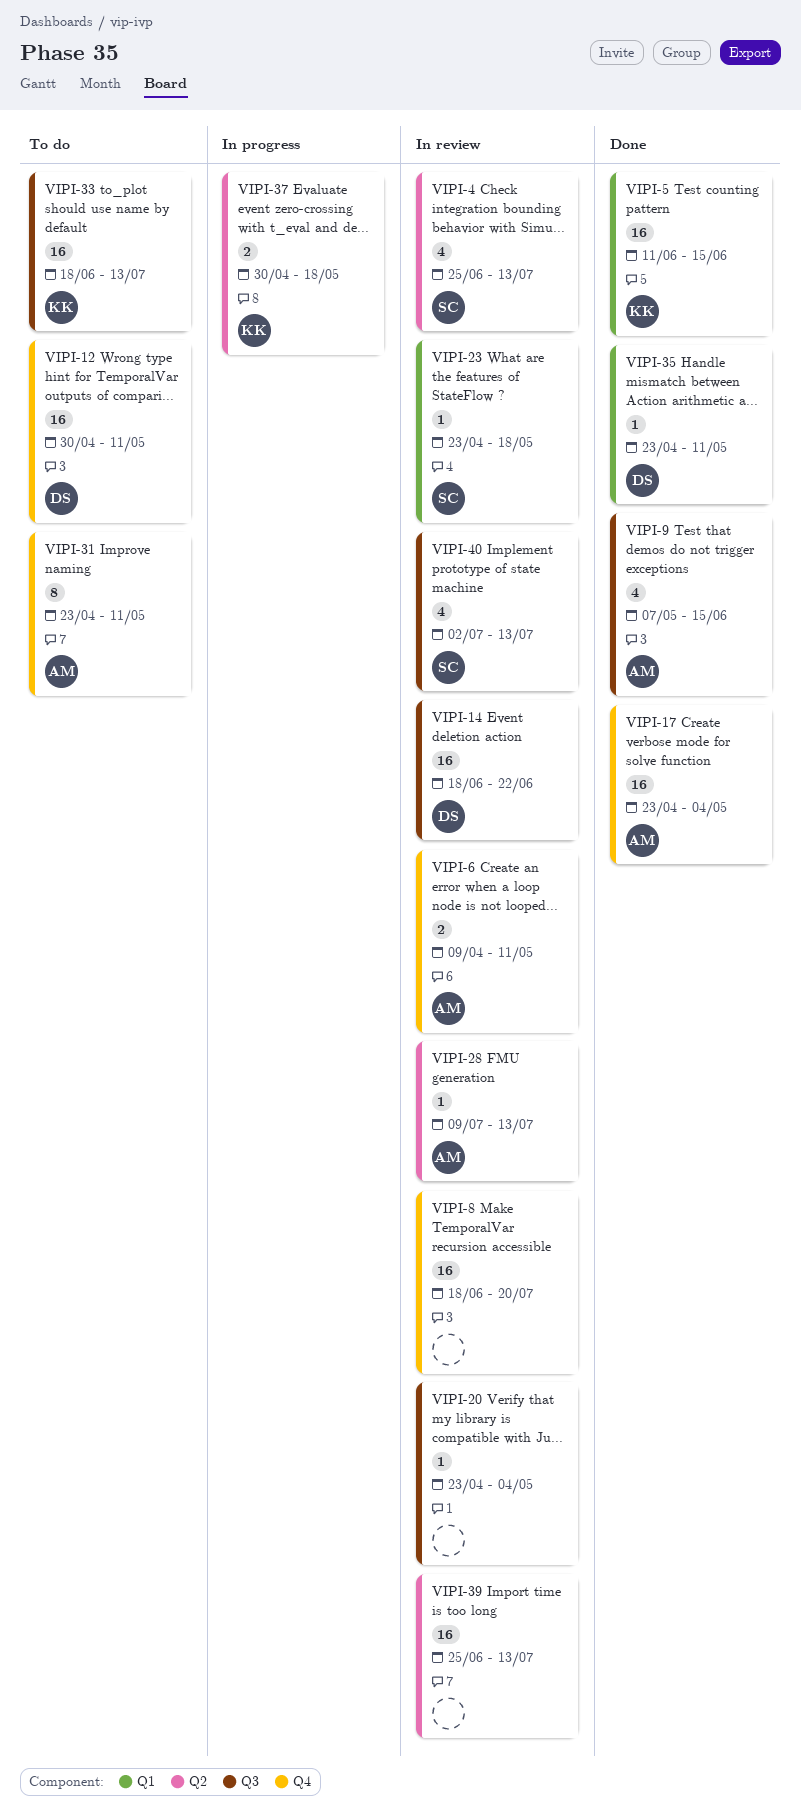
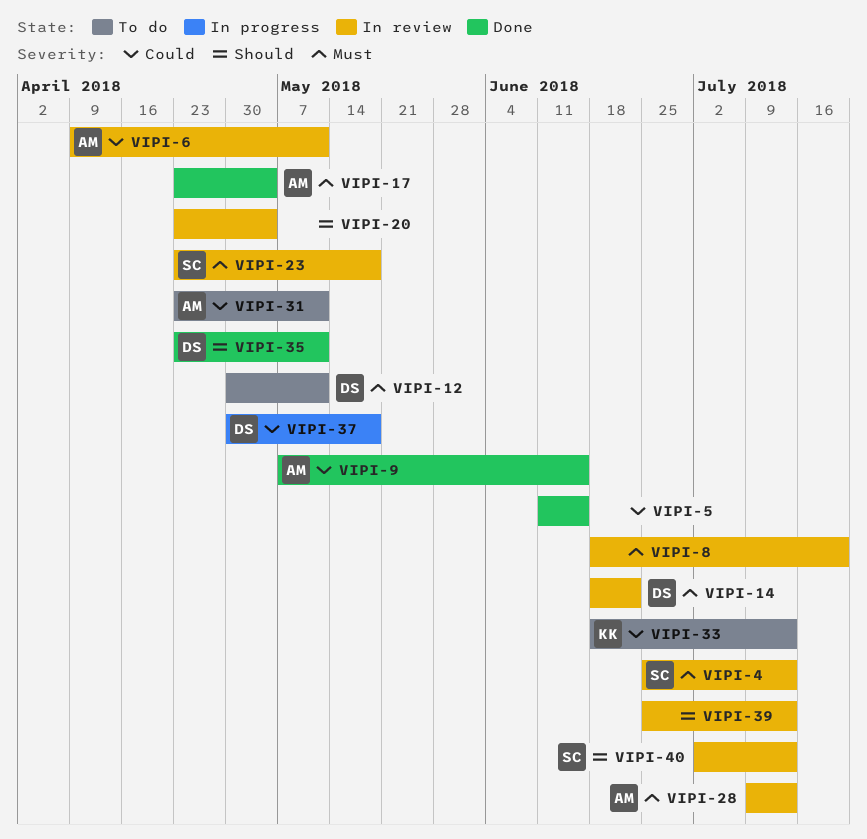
VIPI-5, owner: KK -> none
VIPI-37, owner: KK -> DS

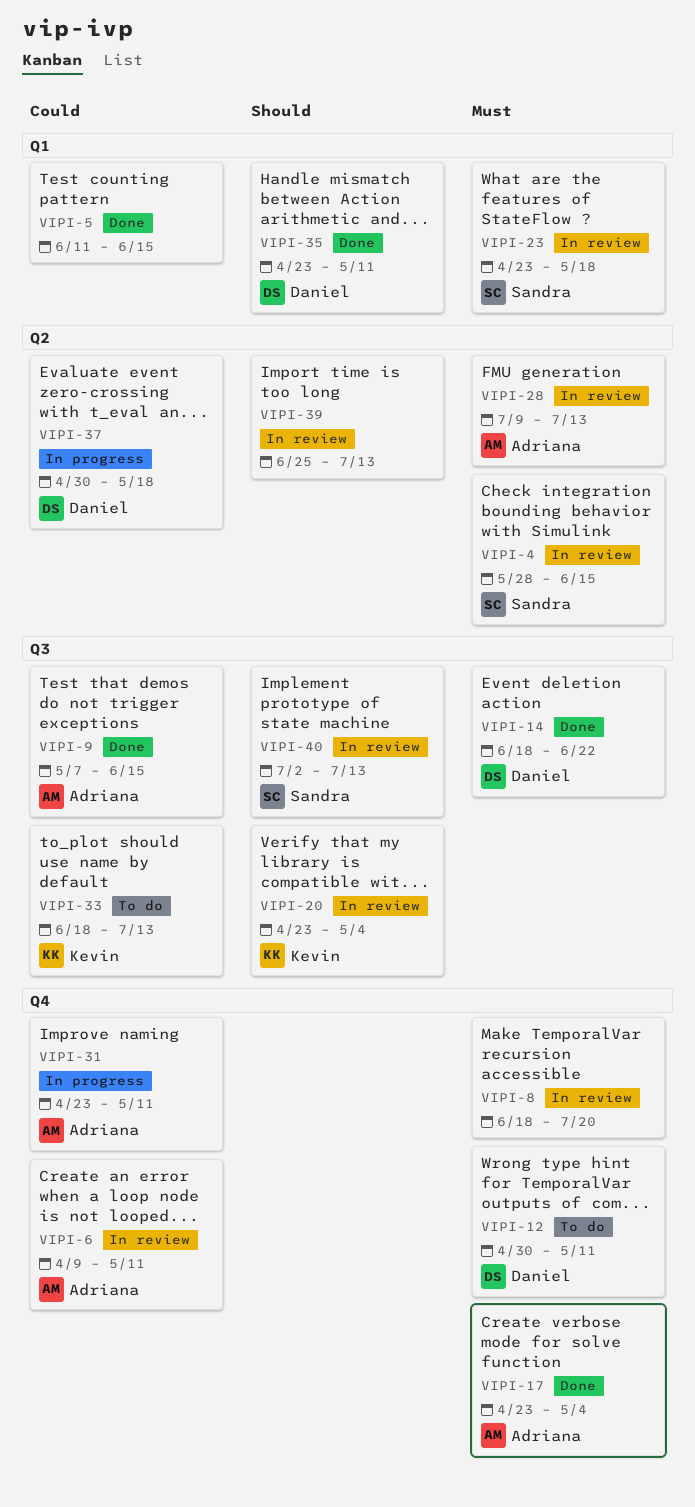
VIPI-4, start: Jun 25 -> May 28
VIPI-4, due: Jul 13 -> Jun 15
VIPI-14, status: In review -> Done
VIPI-20, owner: none -> Kevin
VIPI-31, status: To do -> In progress

